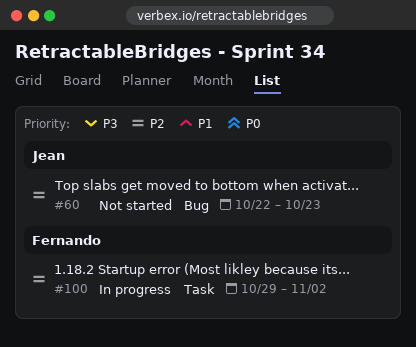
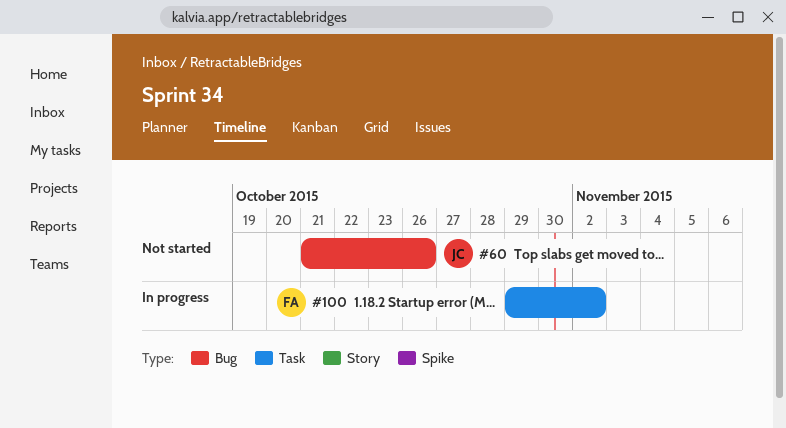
#60, start: Oct 22 -> Oct 21
#60, due: Oct 23 -> Oct 26

